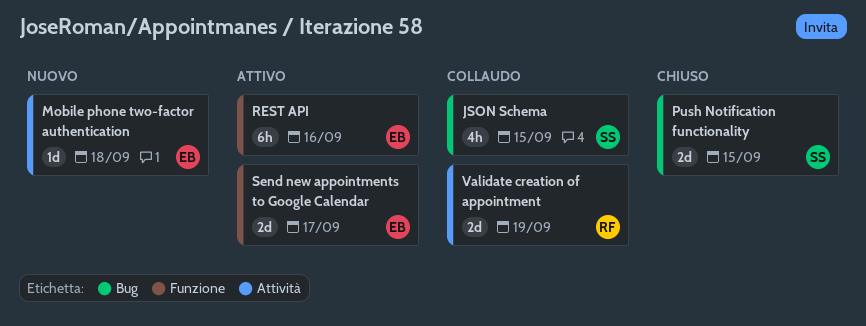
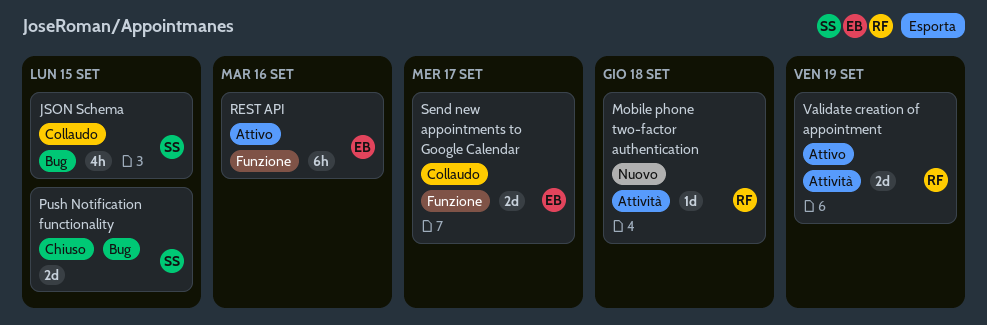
Mobile phone two-factor authentication, owner: EB -> RF
Send new appointments to Google Calendar, status: Attivo -> Collaudo
Validate creation of appointment, status: Collaudo -> Attivo

